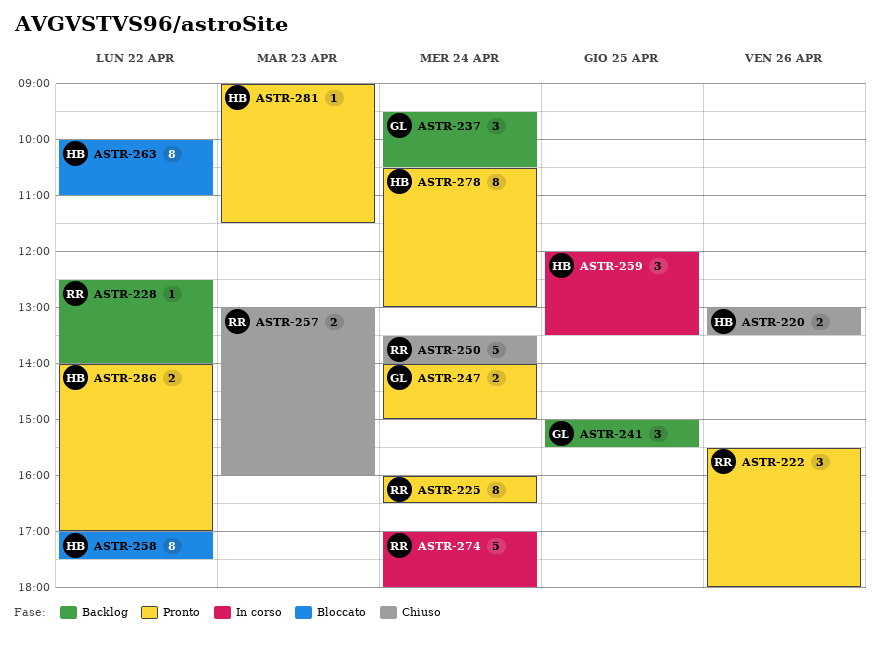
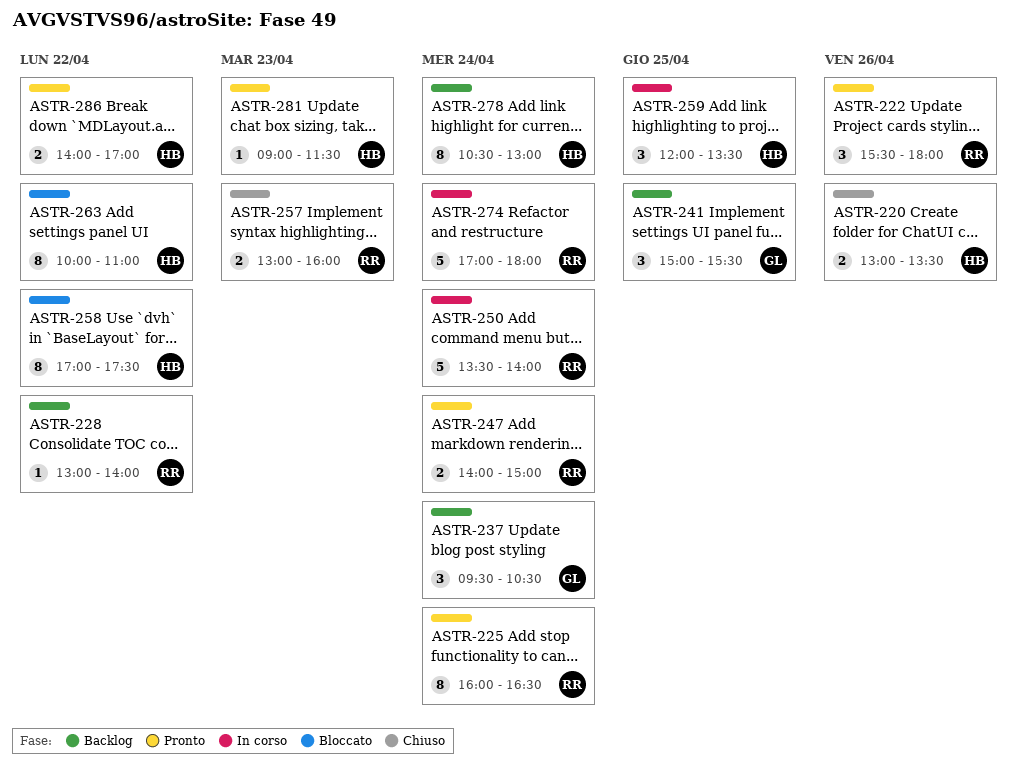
ASTR-228, begins: 12:30 -> 13:00
ASTR-247, owner: GL -> RR
ASTR-250, status: Chiuso -> In corso
ASTR-278, status: Pronto -> Backlog

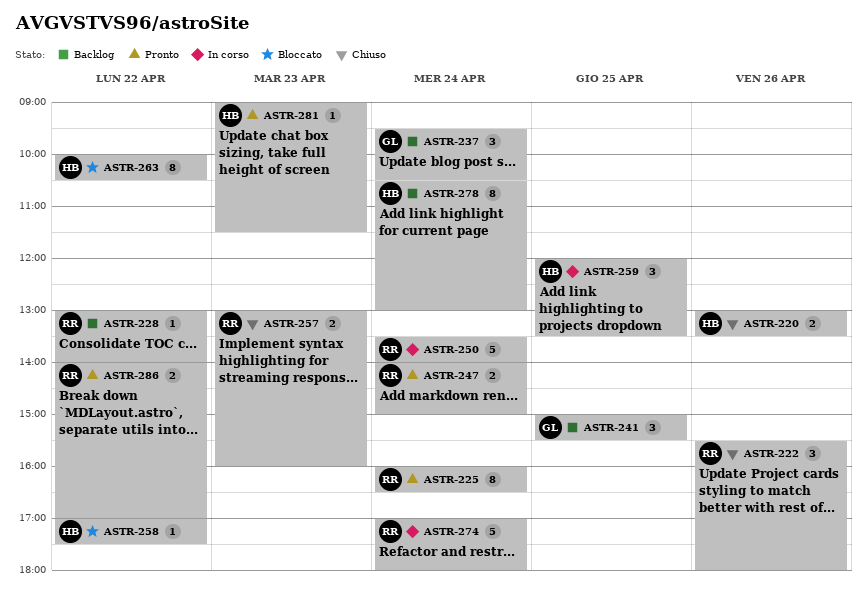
ASTR-222, status: Pronto -> Chiuso
ASTR-258, estimate: 8 -> 1
ASTR-263, ends: 11:00 -> 10:30
ASTR-286, owner: HB -> RR

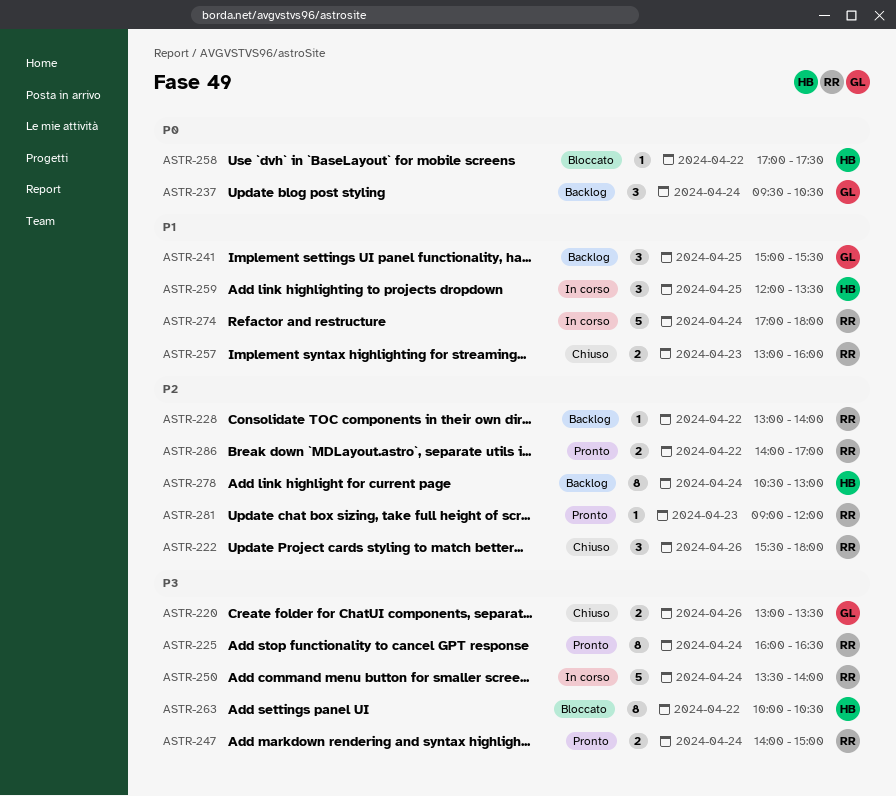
ASTR-220, owner: HB -> GL
ASTR-281, owner: HB -> RR
ASTR-281, ends: 11:30 -> 12:00

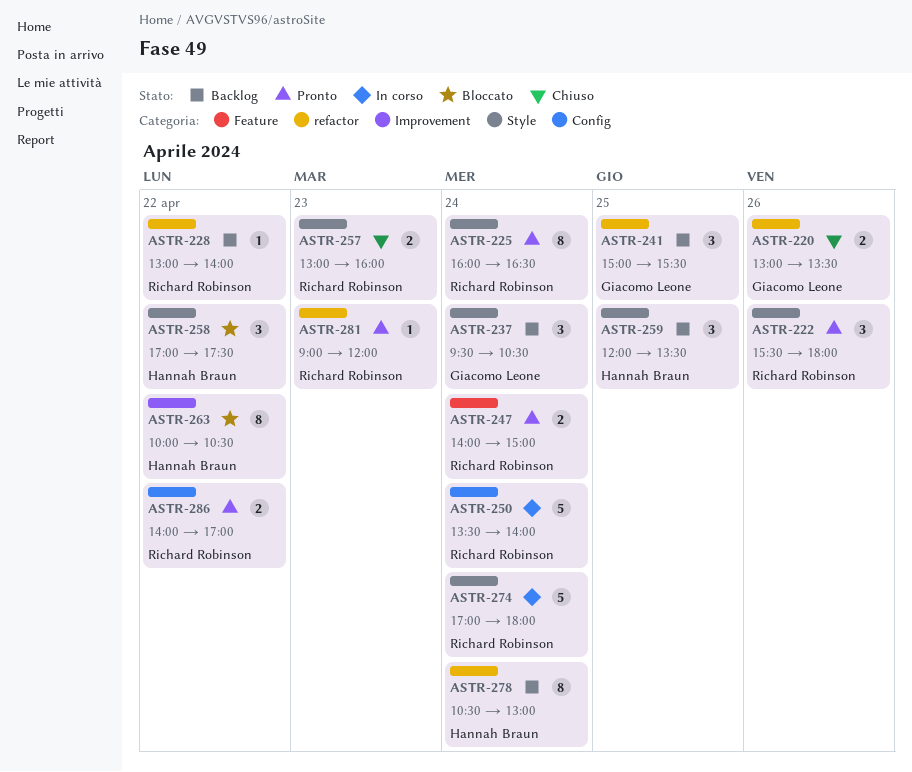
ASTR-222, status: Chiuso -> Pronto
ASTR-258, estimate: 1 -> 3
ASTR-259, status: In corso -> Backlog

